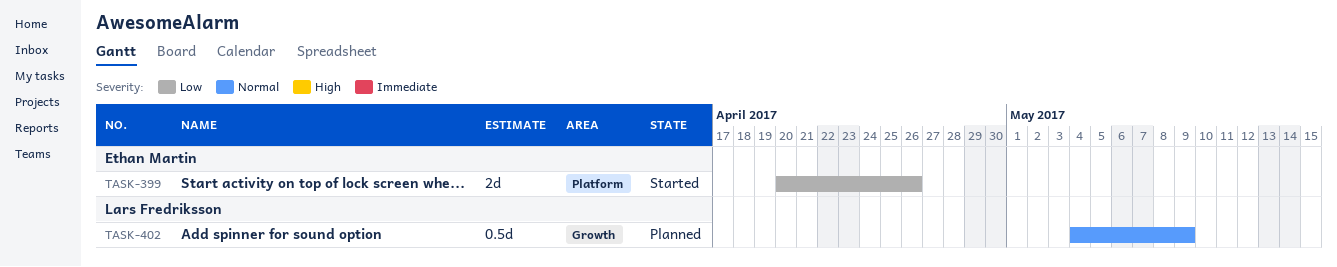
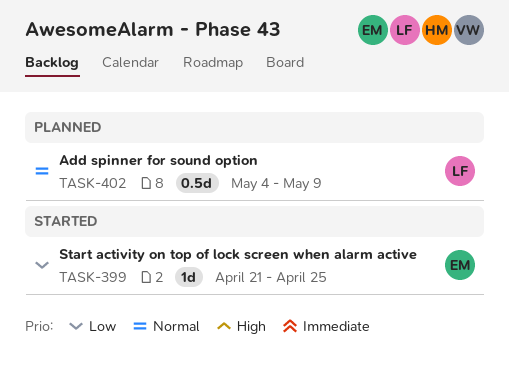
TASK-399, estimate: 2d -> 1d
TASK-399, start: Apr 20 -> Apr 21
TASK-399, due: Apr 26 -> Apr 25

